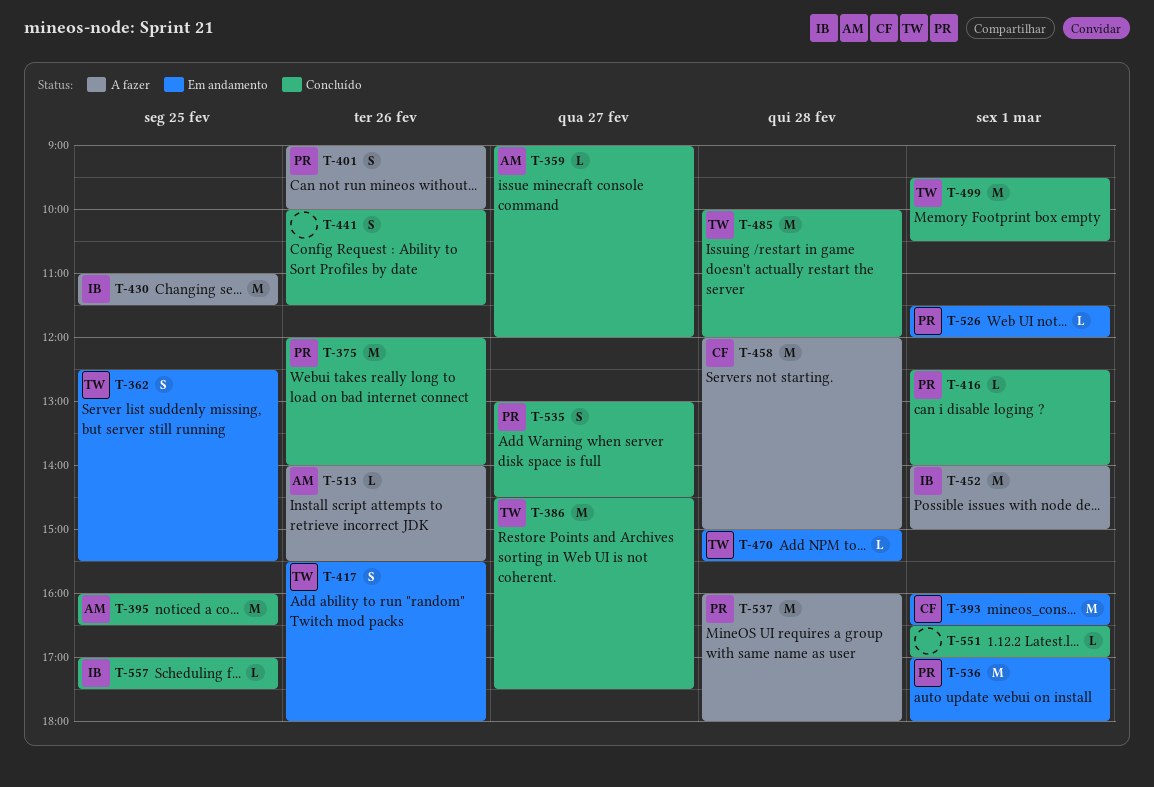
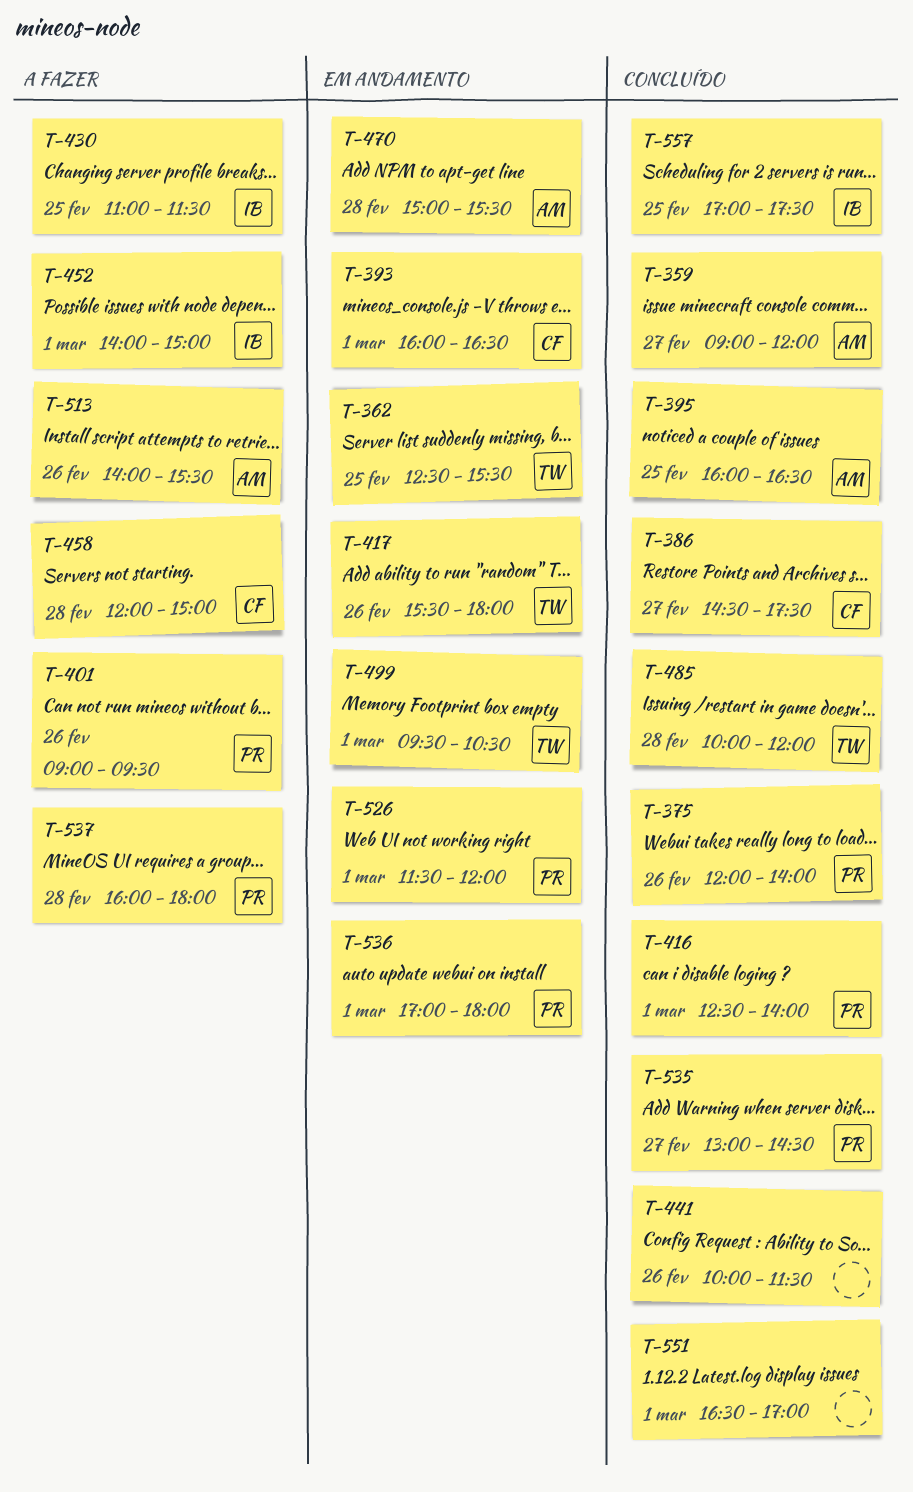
T-386, owner: TW -> CF
T-401, ends: 10:00 -> 09:30
T-470, owner: TW -> AM
T-499, status: Concluído -> Em andamento

